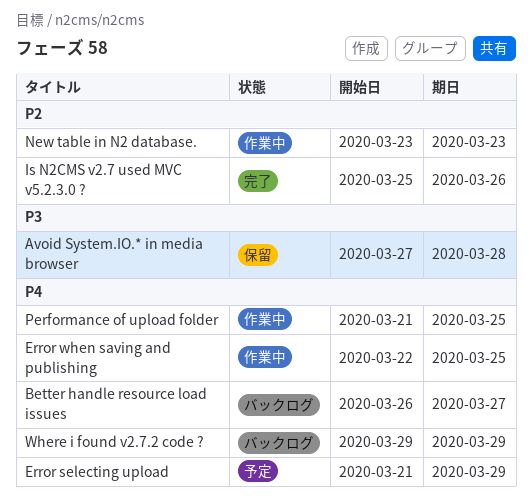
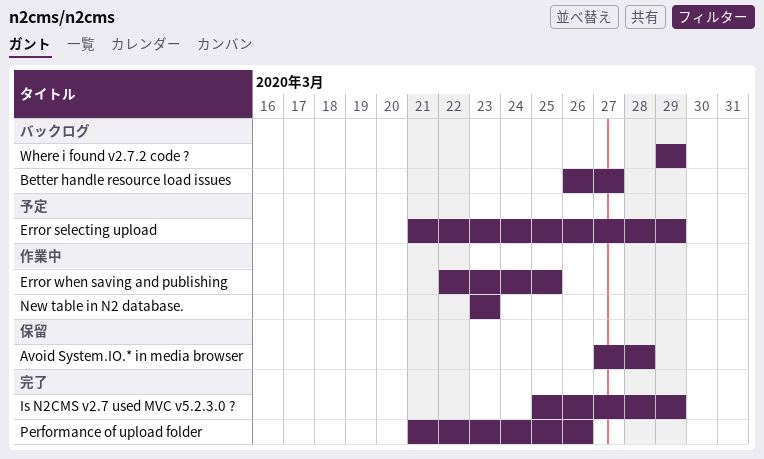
Is N2CMS v2.7 used MVC v5.2.3.0 ?, due: Mar 26 -> Mar 29
Performance of upload folder, status: 作業中 -> 完了
Performance of upload folder, due: Mar 25 -> Mar 26

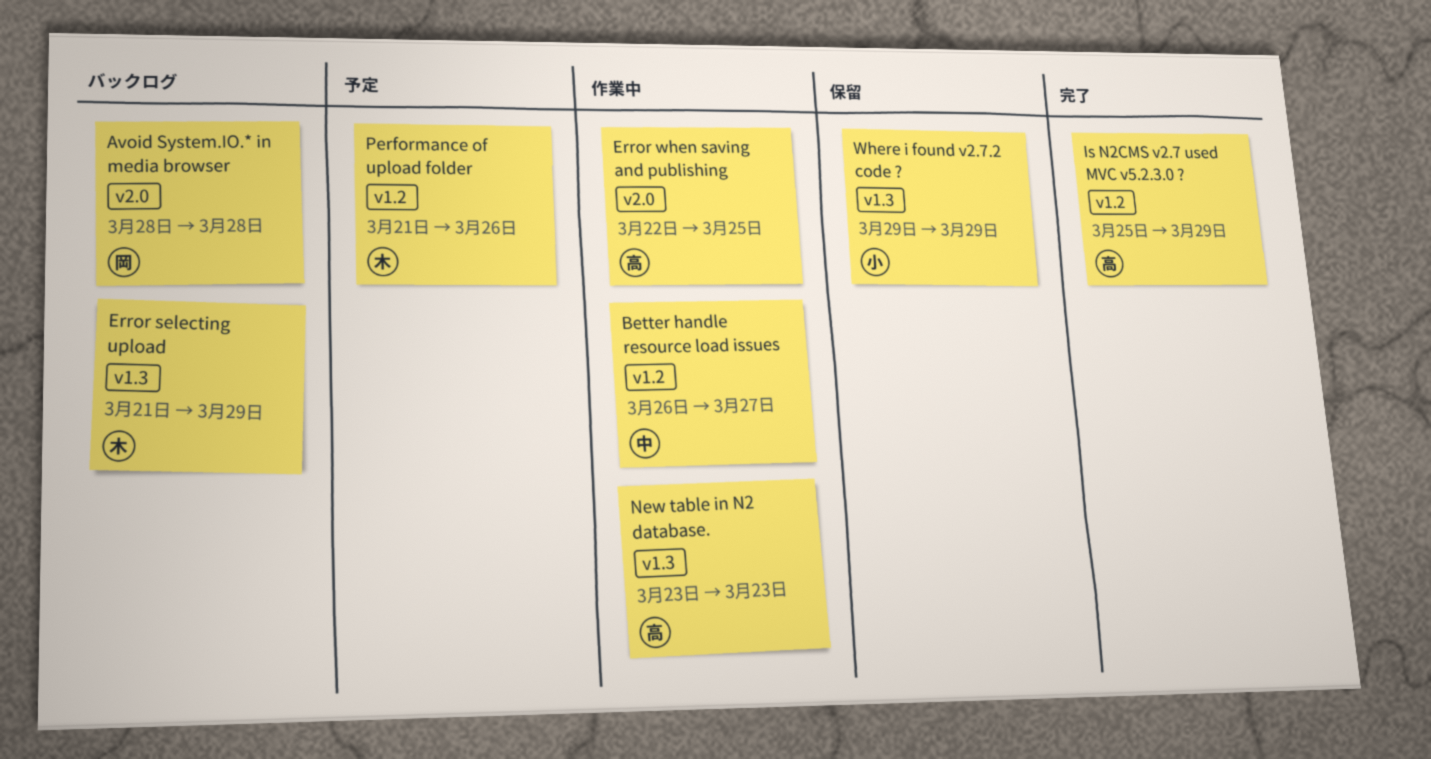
Avoid System.IO.* in media browser, status: 保留 -> バックログ
Avoid System.IO.* in media browser, start: Mar 27 -> Mar 28
Better handle resource load issues, status: バックログ -> 作業中
Error selecting upload, status: 予定 -> バックログ
Performance of upload folder, status: 完了 -> 予定
Where i found v2.7.2 code ?, status: バックログ -> 保留

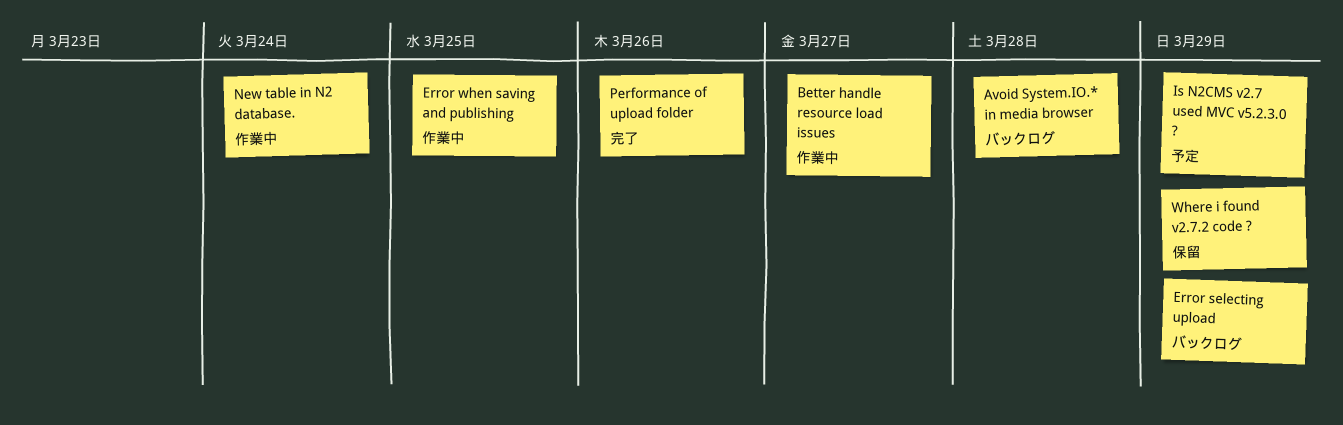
Is N2CMS v2.7 used MVC v5.2.3.0 ?, status: 完了 -> 予定
New table in N2 database., due: Mar 23 -> Mar 24
Performance of upload folder, status: 予定 -> 完了

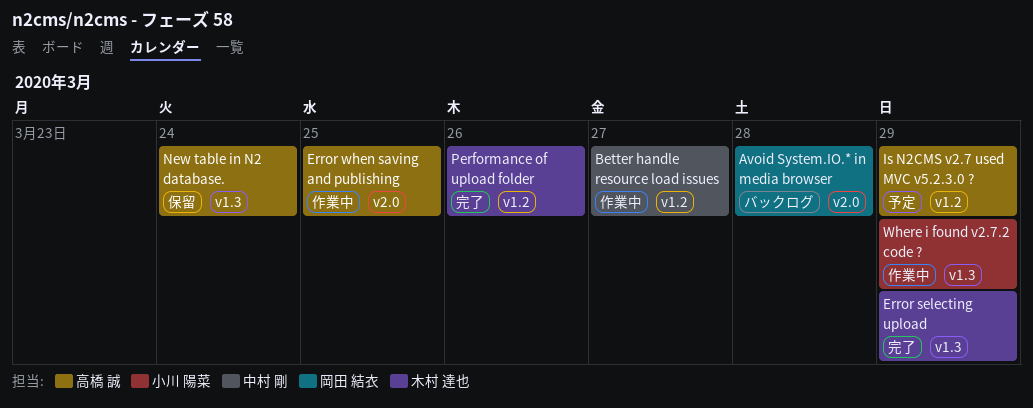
Error selecting upload, status: バックログ -> 完了
New table in N2 database., status: 作業中 -> 保留
Where i found v2.7.2 code ?, status: 保留 -> 作業中

